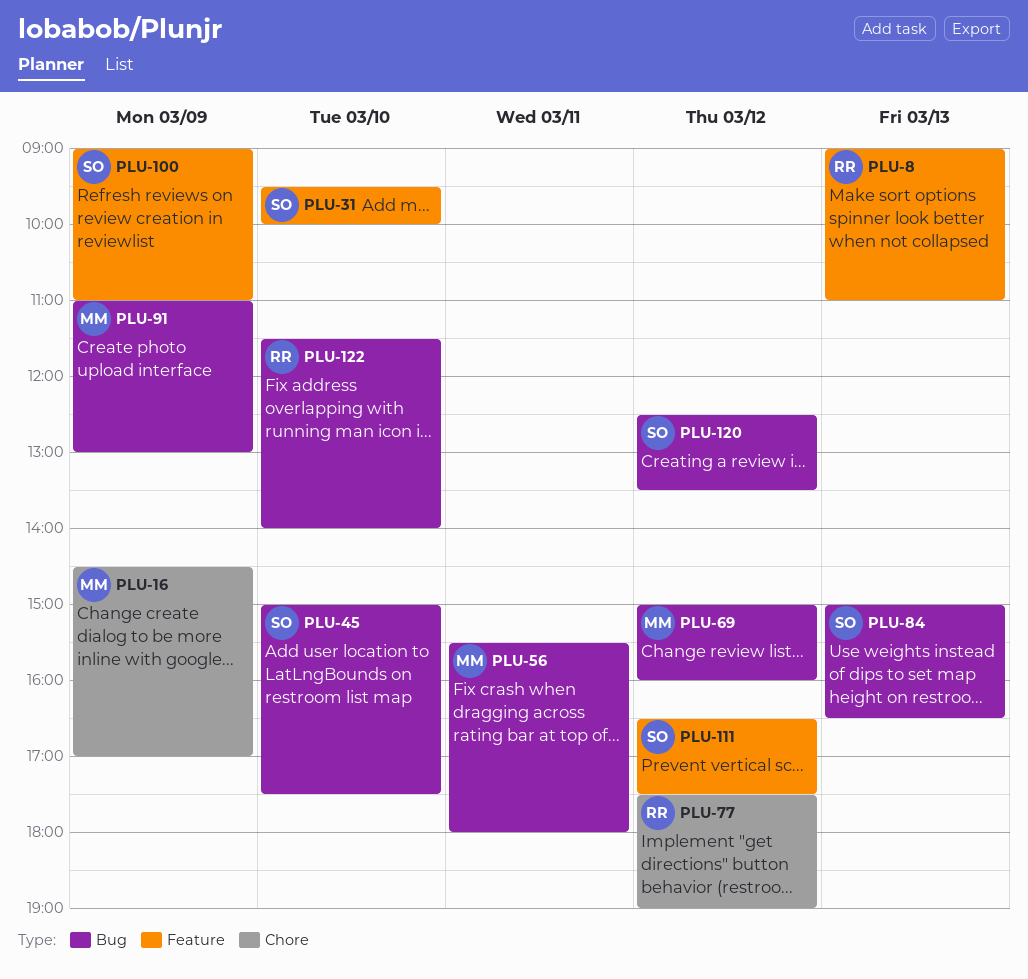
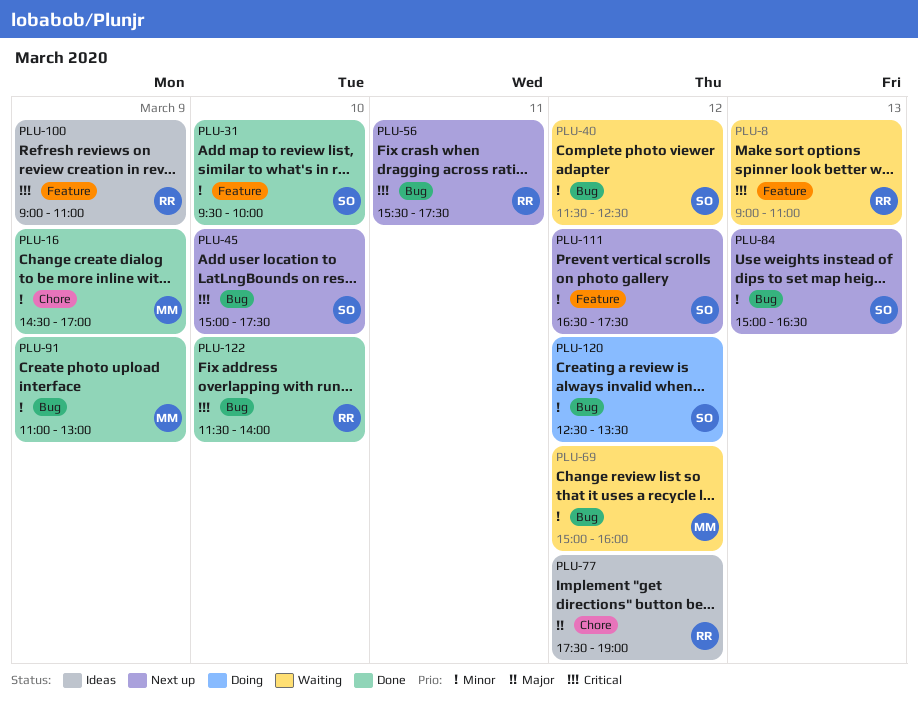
PLU-40: none -> present
PLU-56, owner: MM -> RR
PLU-56, ends: 18:00 -> 17:30
PLU-100, owner: SO -> RR

